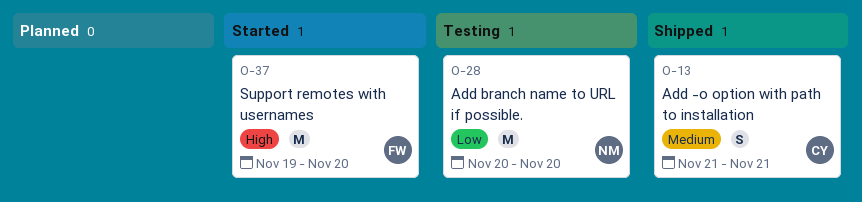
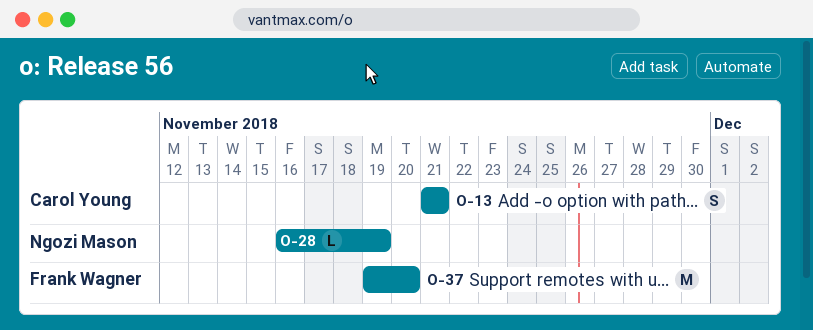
O-28, estimate: M -> L
O-28, start: Nov 20 -> Nov 16
O-28, due: Nov 20 -> Nov 19

